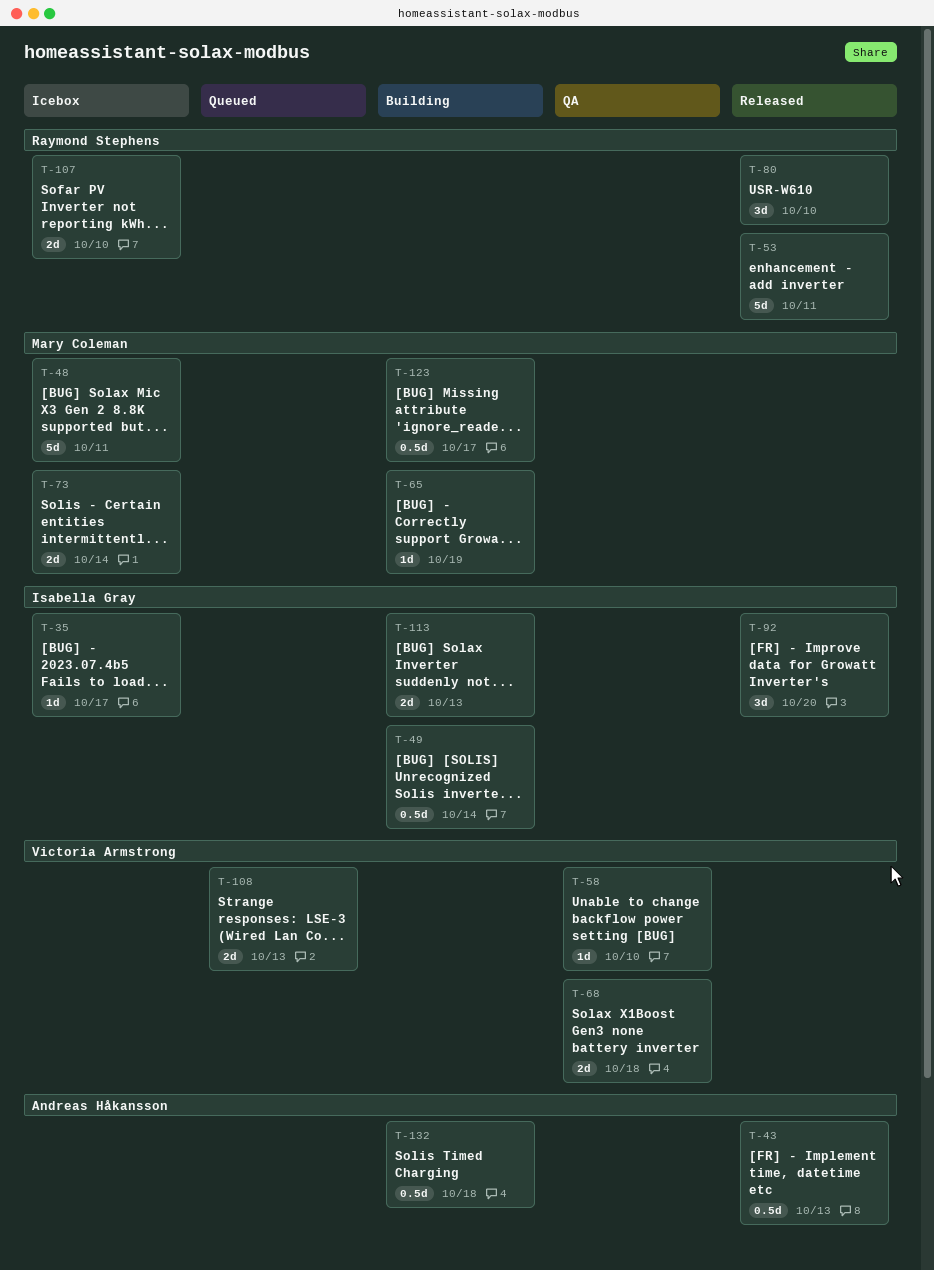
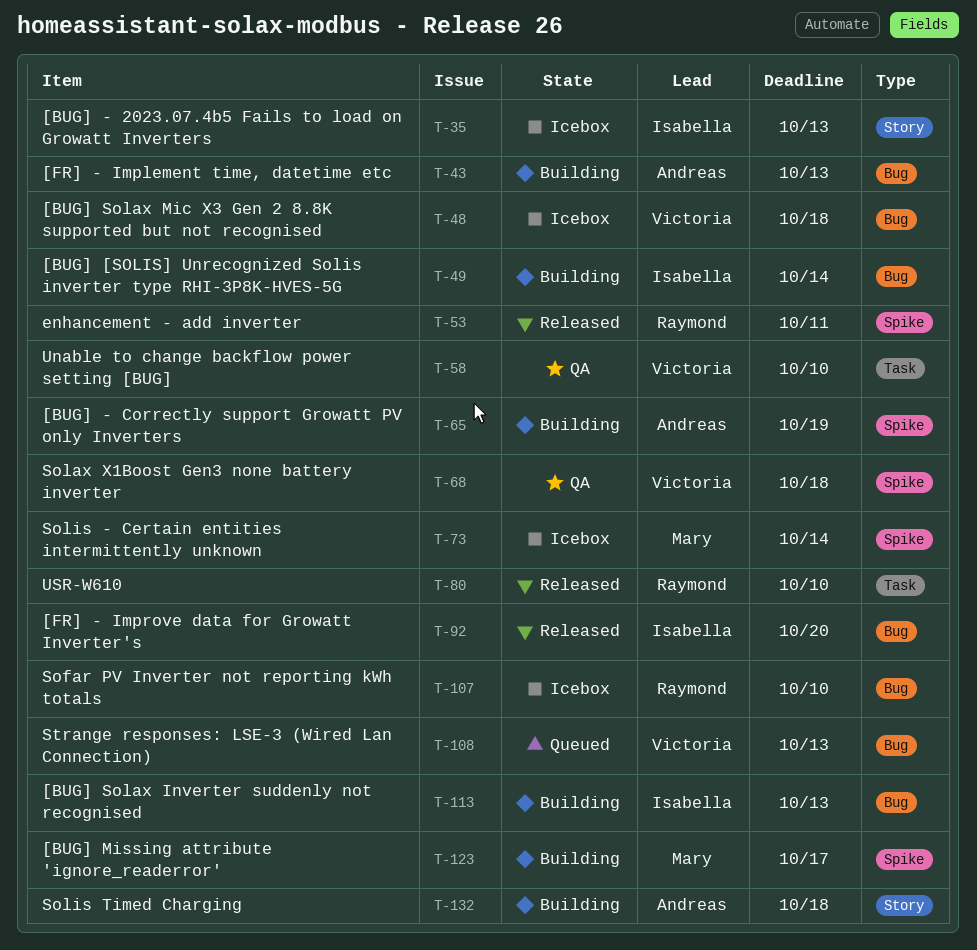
T-35, due: Oct 17 -> Oct 13
T-43, status: Released -> Building
T-48, owner: Mary Coleman -> Victoria Armstrong
T-48, due: Oct 11 -> Oct 18
T-65, owner: Mary Coleman -> Andreas Håkansson

